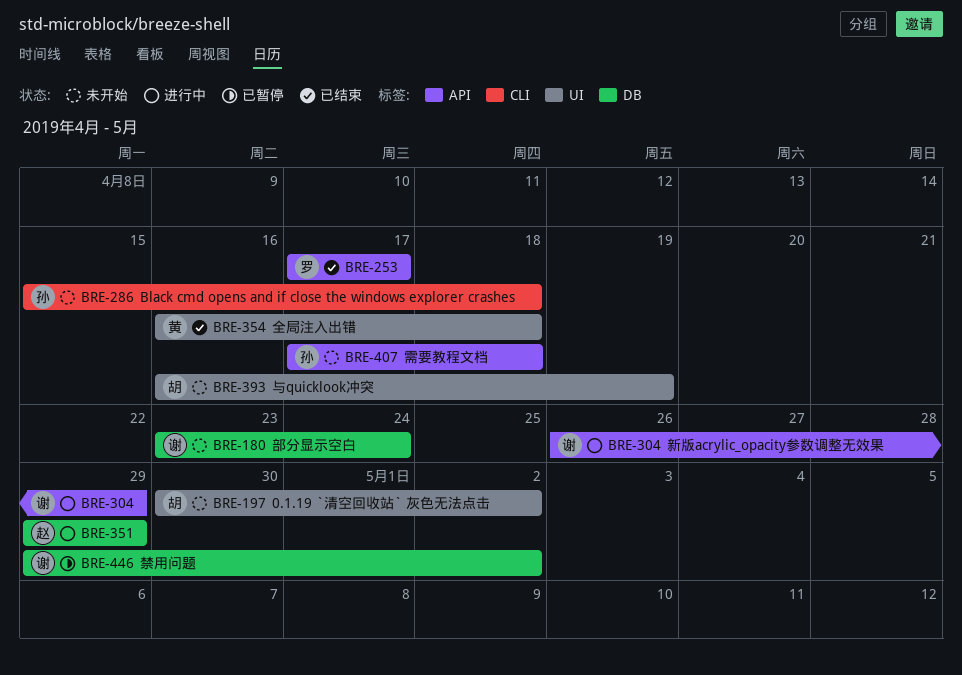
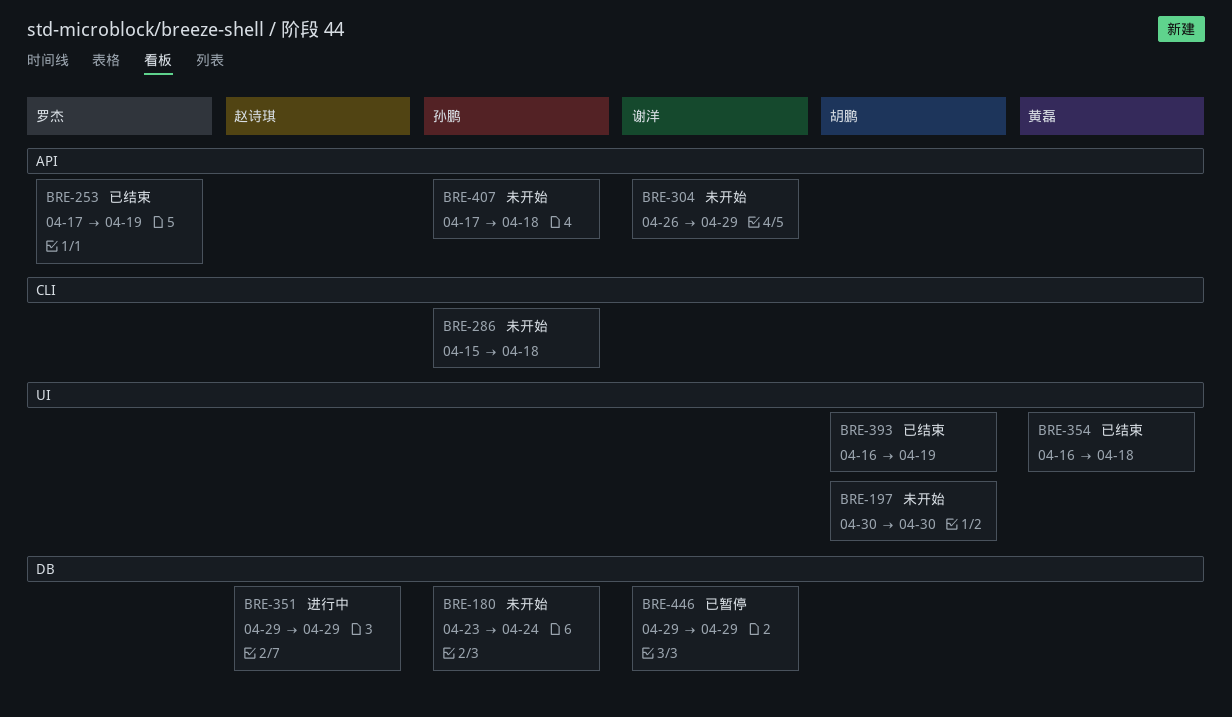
BRE-180, owner: 谢洋 -> 孙鹏
BRE-197, due: May 2 -> Apr 30
BRE-253, due: Apr 17 -> Apr 19
BRE-304, status: 进行中 -> 未开始
BRE-393, status: 未开始 -> 已结束
BRE-446, due: May 2 -> Apr 29

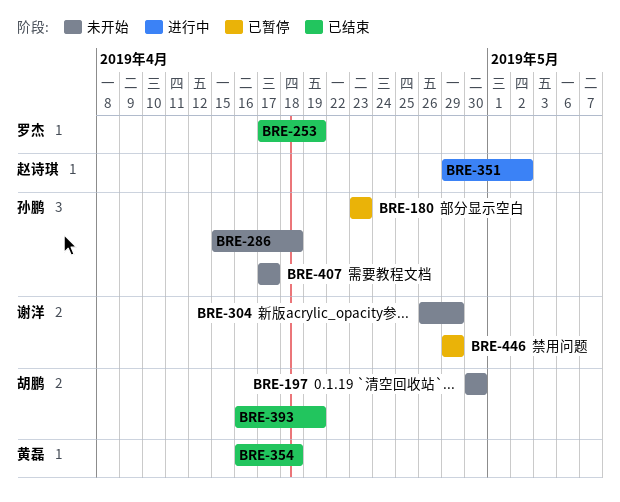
BRE-180, status: 未开始 -> 已暂停
BRE-180, due: Apr 24 -> Apr 23
BRE-351, due: Apr 29 -> May 2
BRE-407, due: Apr 18 -> Apr 17

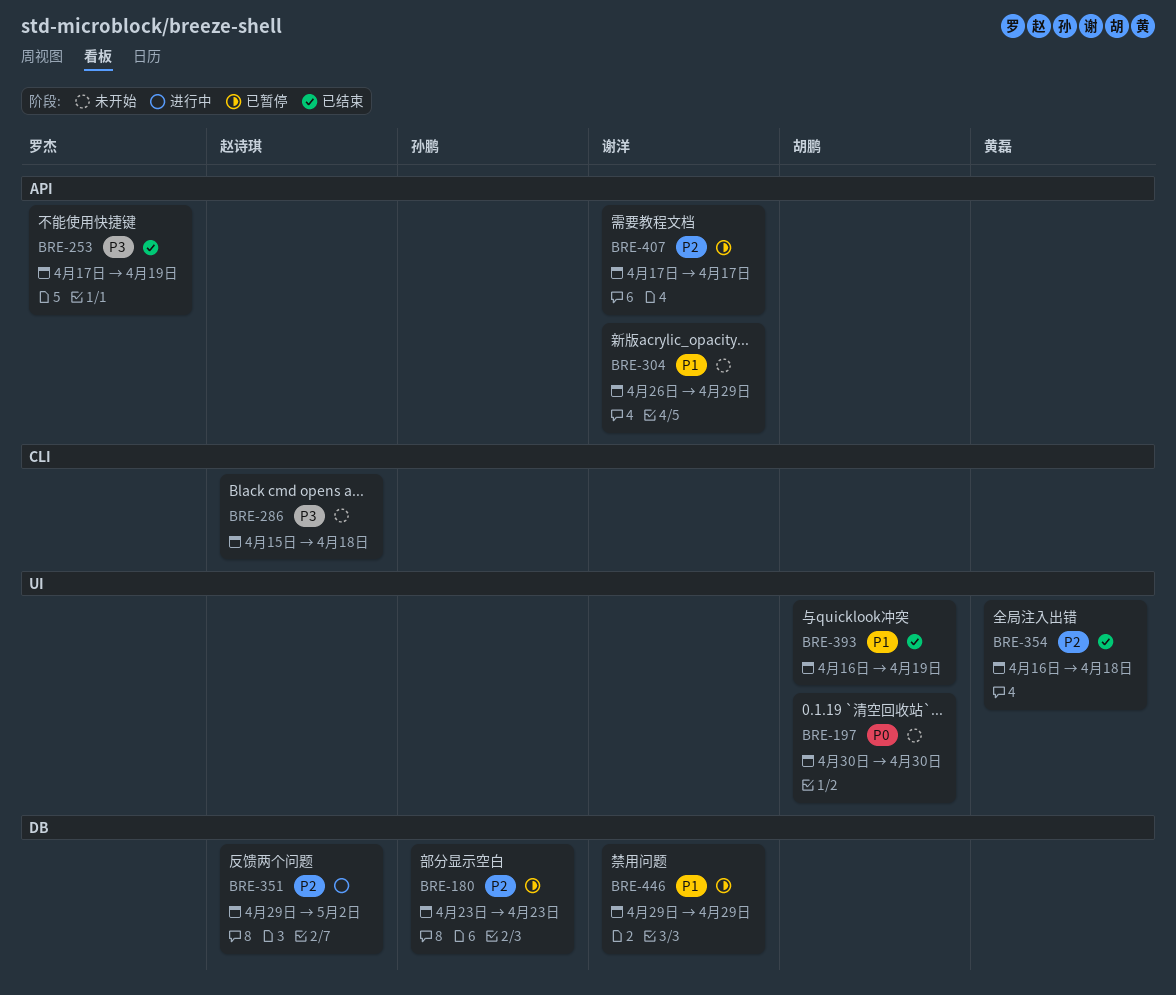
BRE-286, owner: 孙鹏 -> 赵诗琪
BRE-407, status: 未开始 -> 已暂停
BRE-407, owner: 孙鹏 -> 谢洋

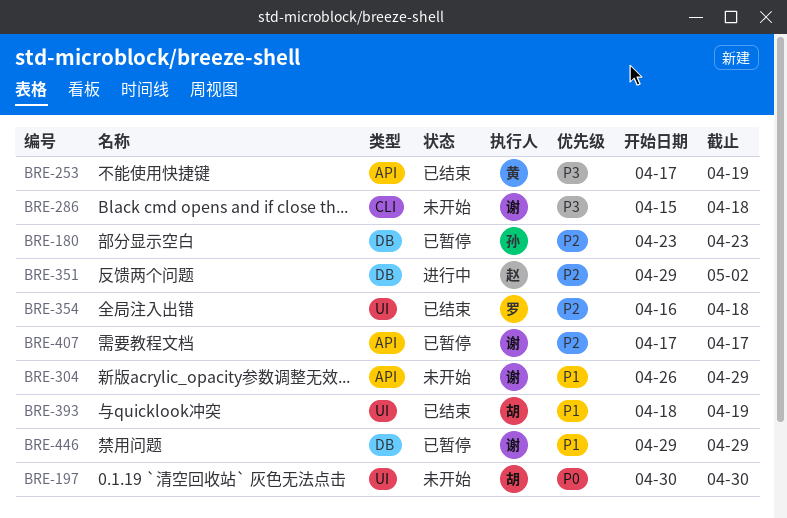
BRE-253, owner: 罗杰 -> 黄磊
BRE-286, owner: 赵诗琪 -> 谢洋
BRE-354, owner: 黄磊 -> 罗杰
BRE-393, start: Apr 16 -> Apr 18

